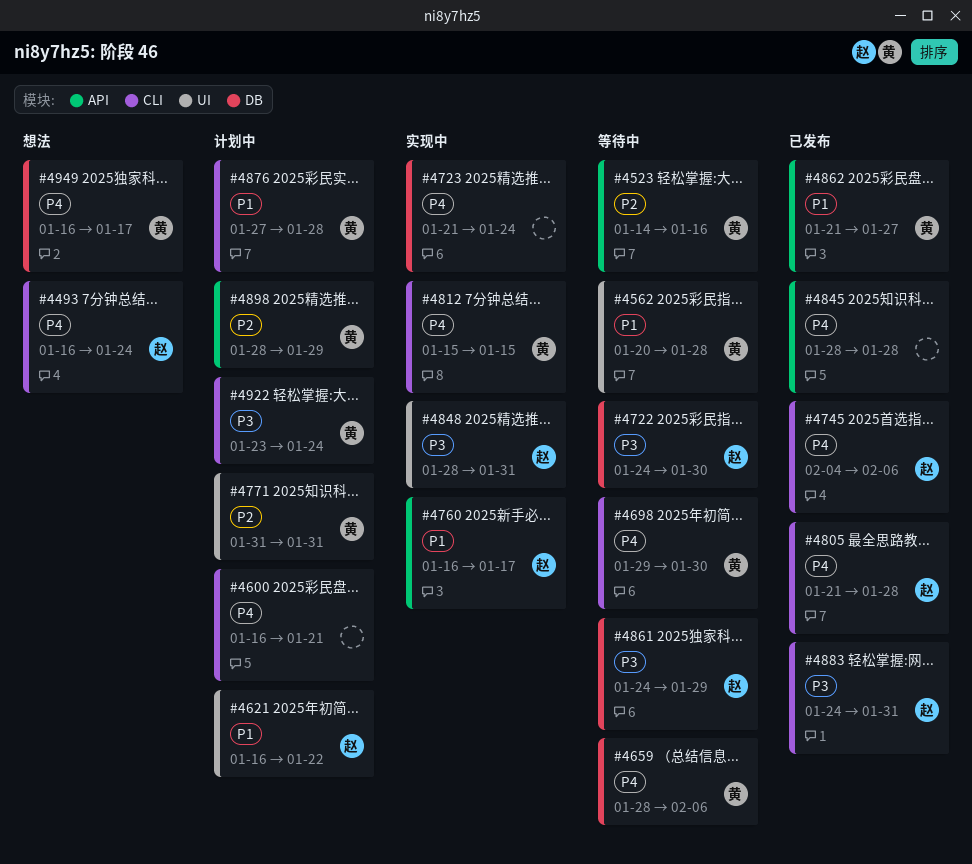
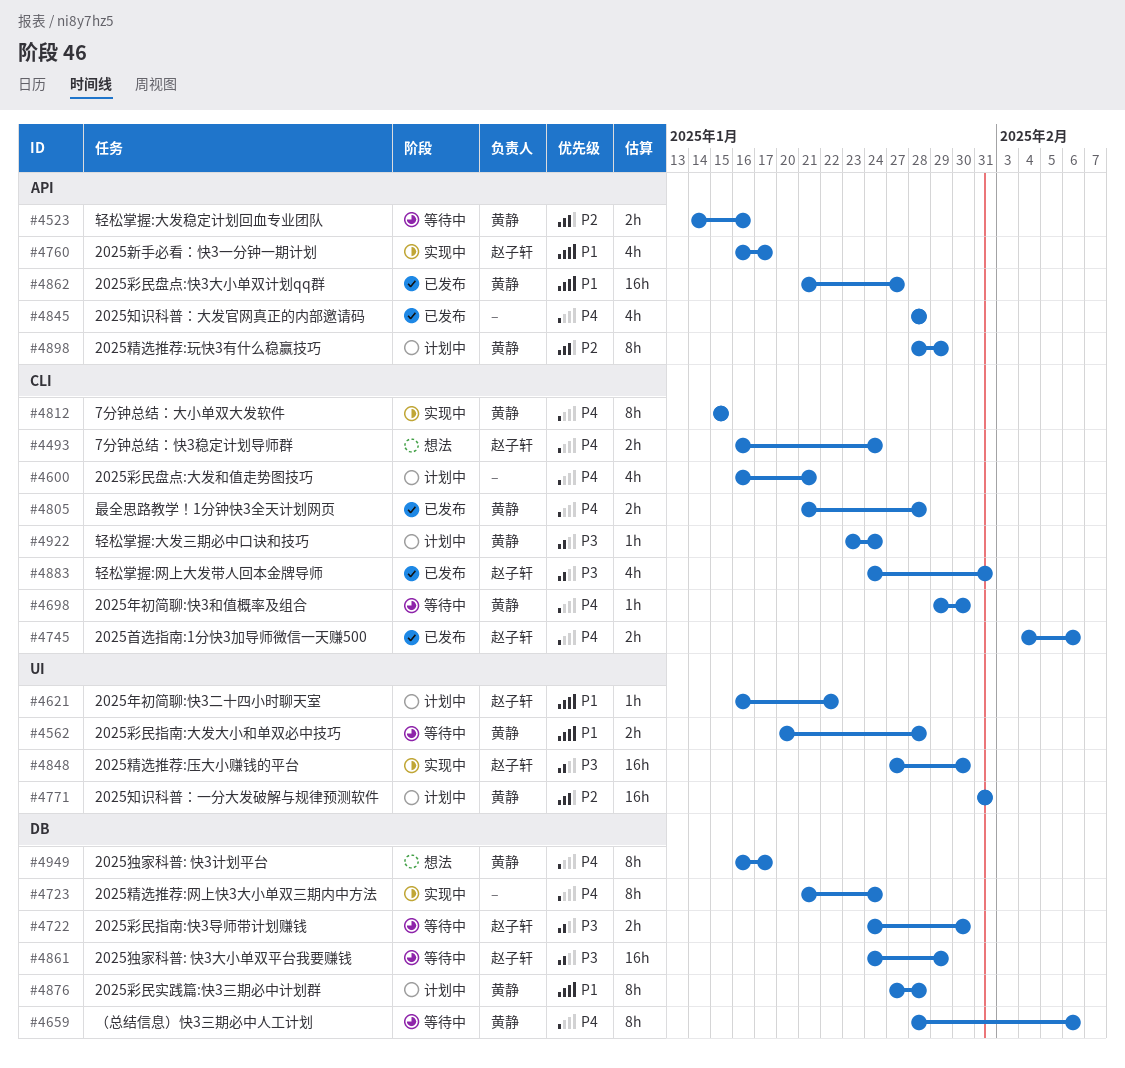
#4805, owner: 赵子轩 -> 黄静
#4848, start: Jan 28 -> Jan 27
#4848, due: Jan 31 -> Jan 30
#4876, label: CLI -> DB

